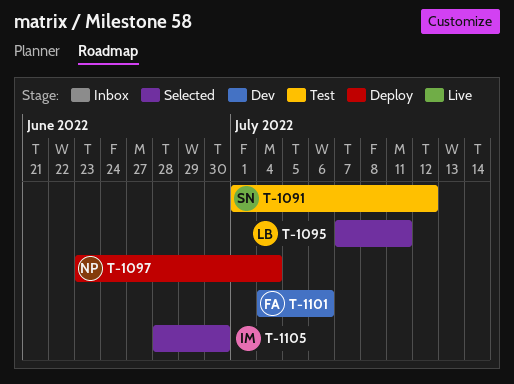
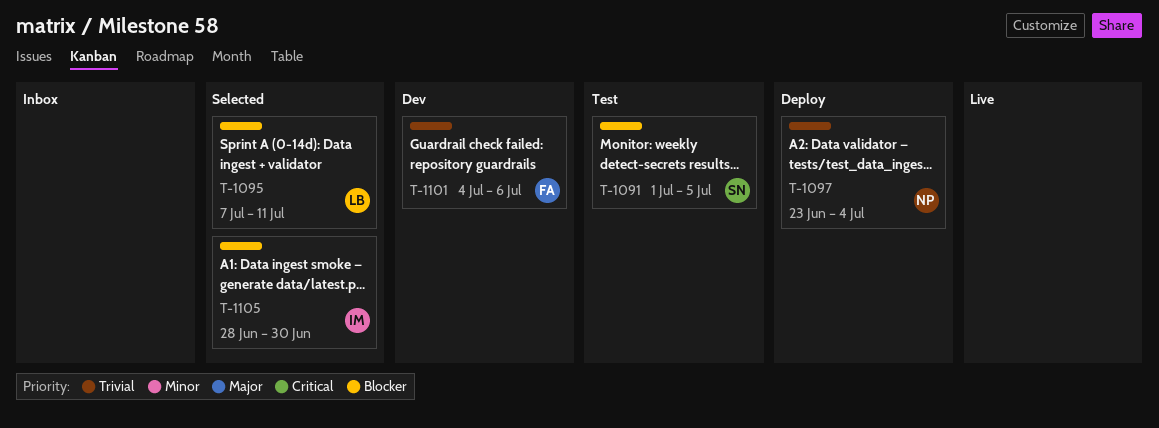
T-1091, due: Jul 12 -> Jul 5

